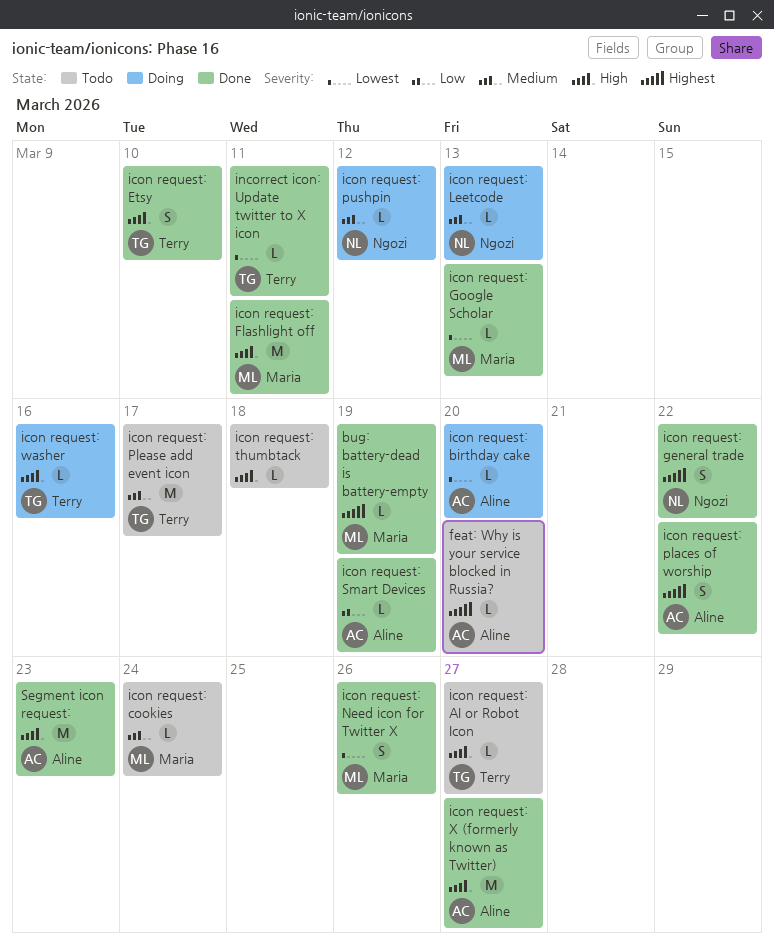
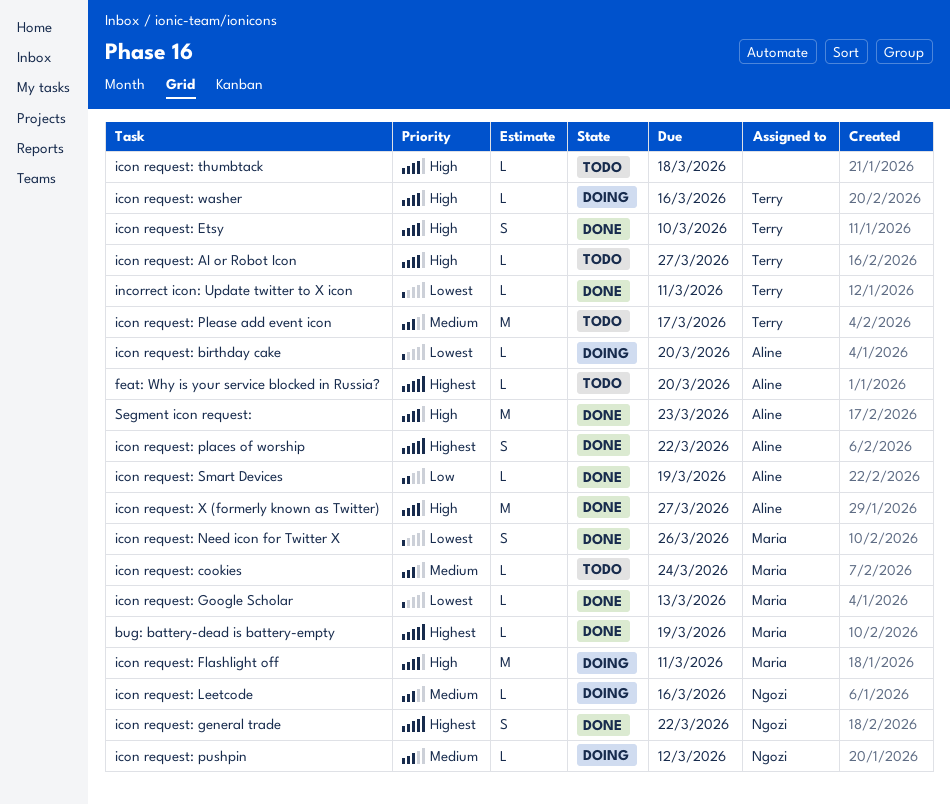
icon request: Flashlight off, status: Done -> Doing
icon request: Leetcode, due: Mar 13 -> Mar 16

